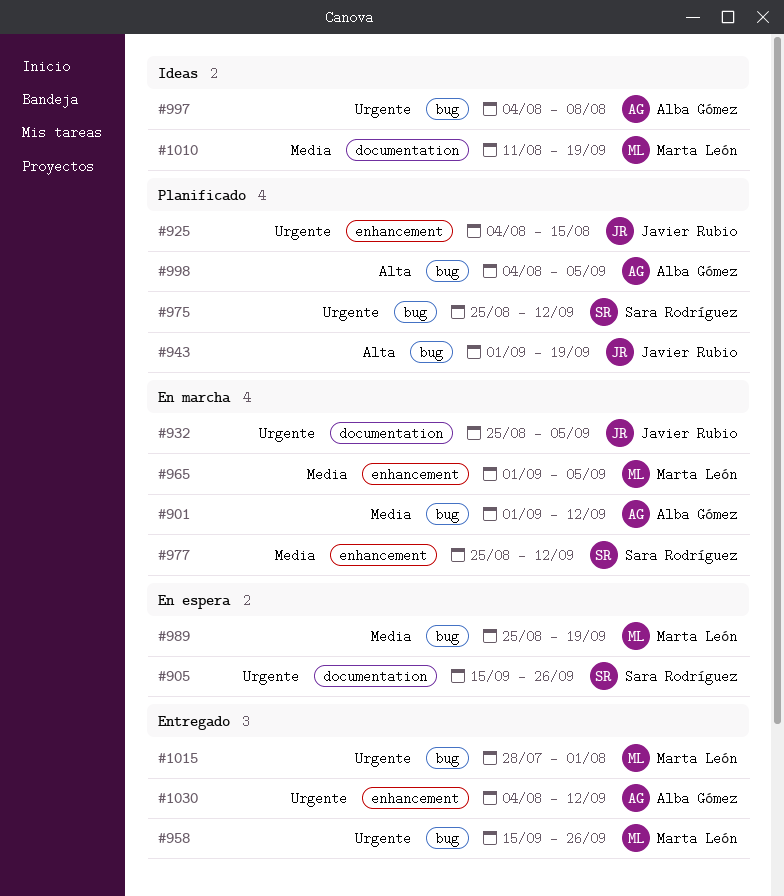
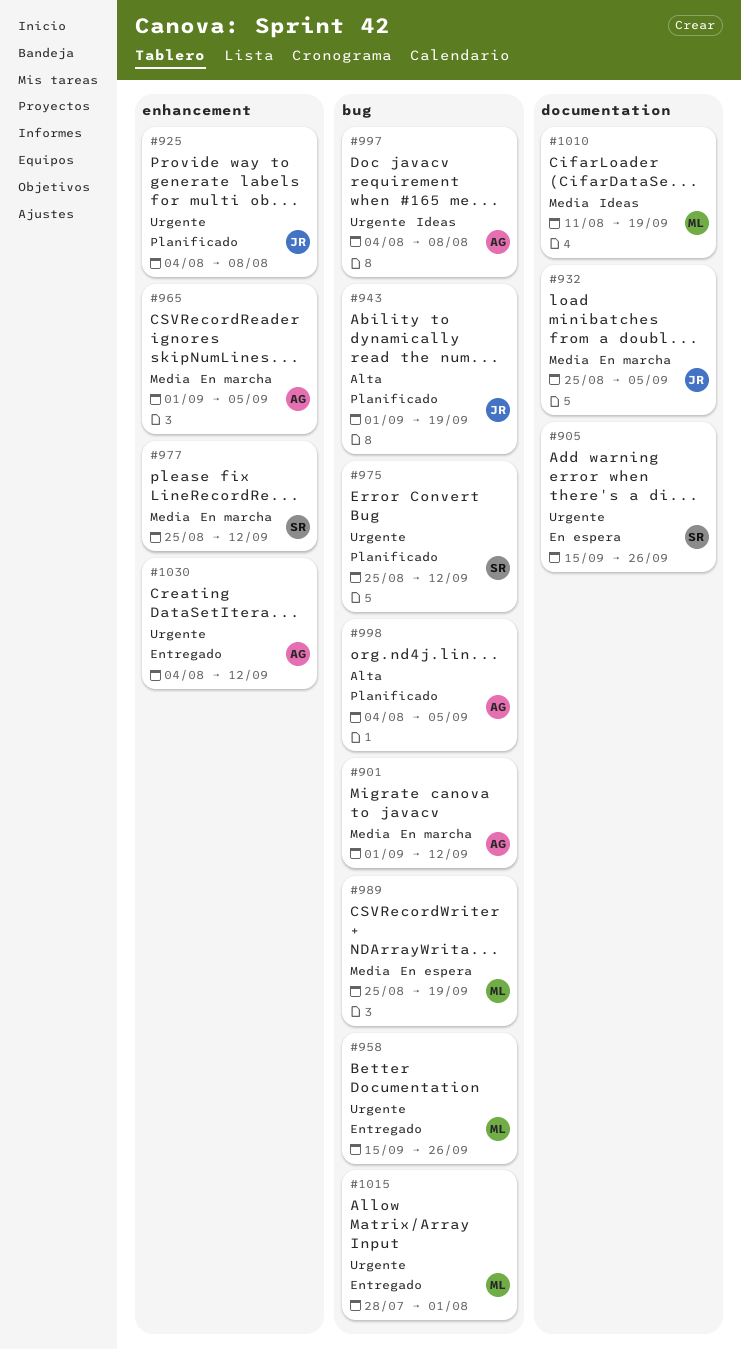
#925, due: Aug 15 -> Aug 8
#932, priority: Urgente -> Media
#965, owner: Marta León -> Alba Gómez

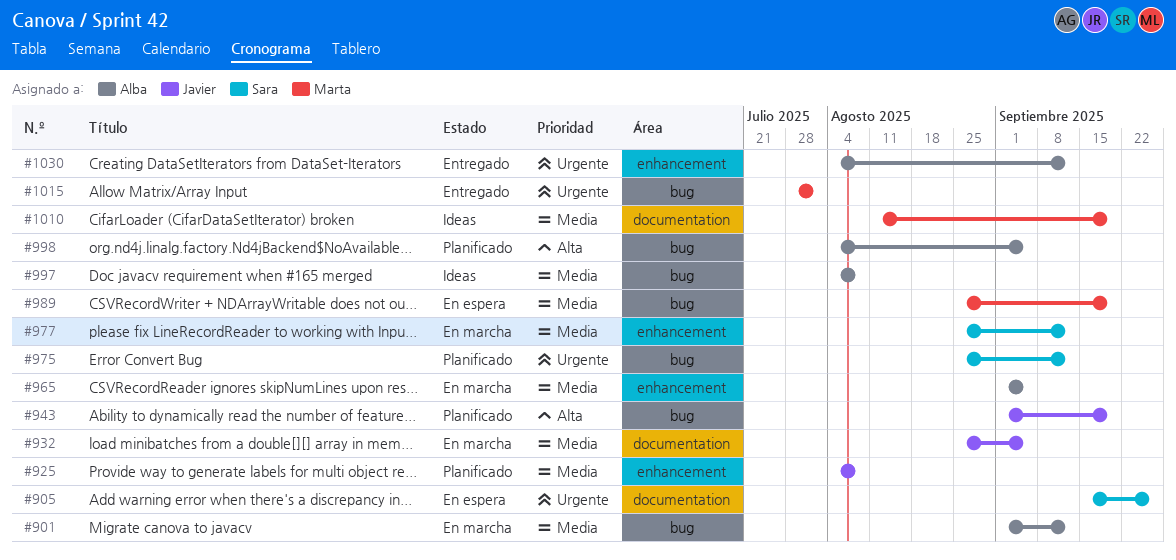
#925, priority: Urgente -> Media
#958: present -> none
#997, priority: Urgente -> Media

